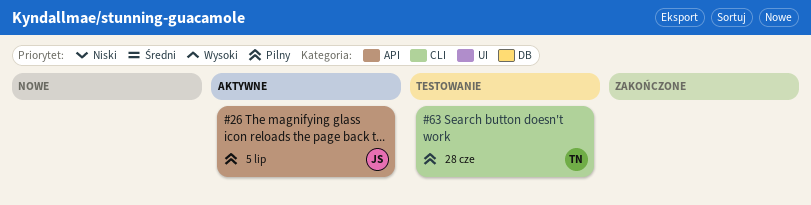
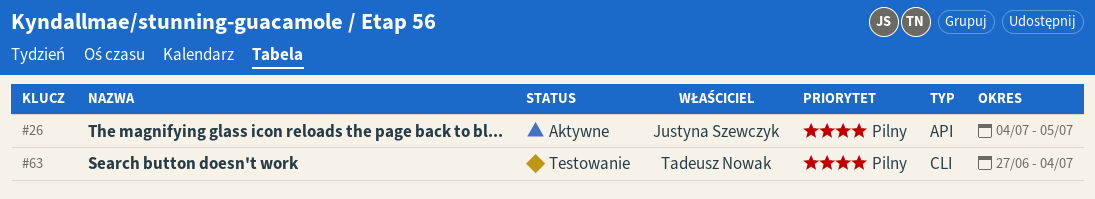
#63, due: Jun 28 -> Jul 4

